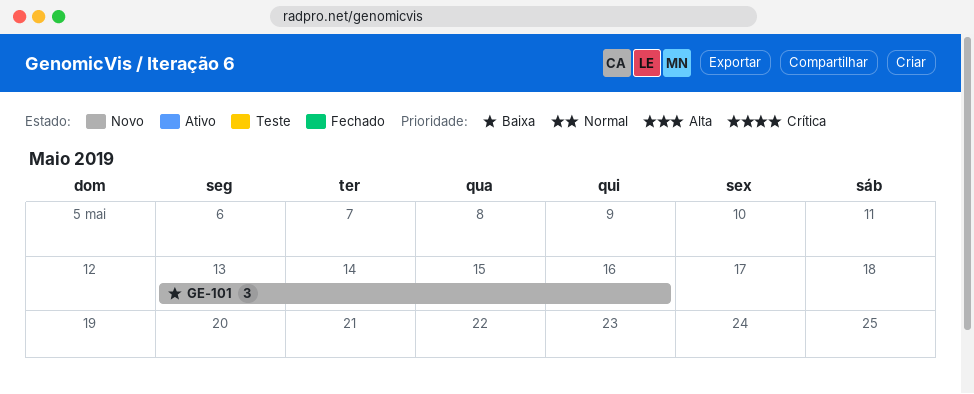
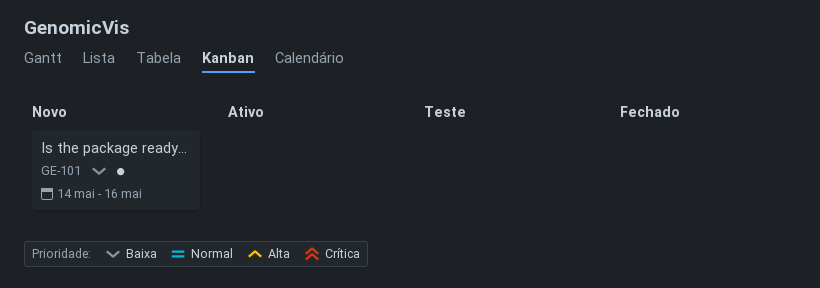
GE-101, estimate: 3 -> 1
GE-101, start: May 13 -> May 14

